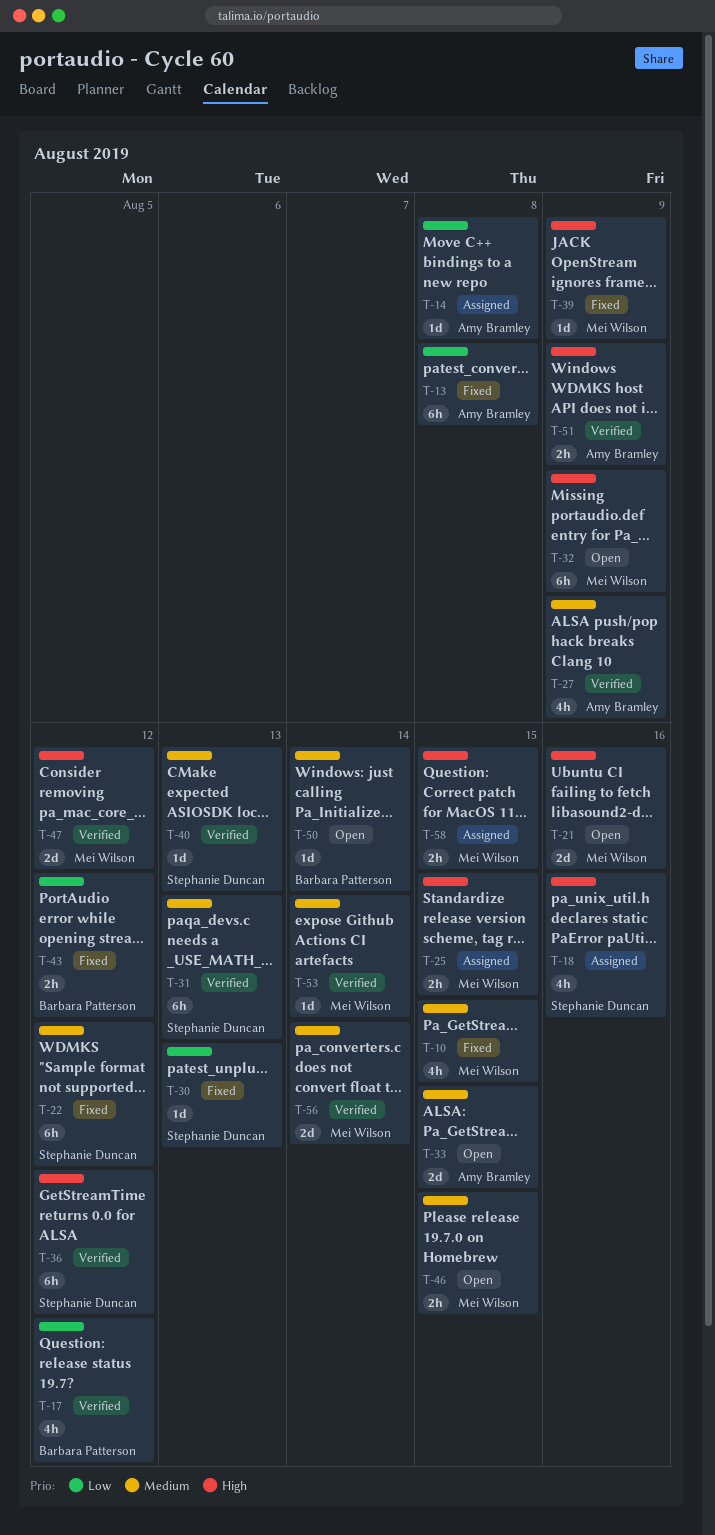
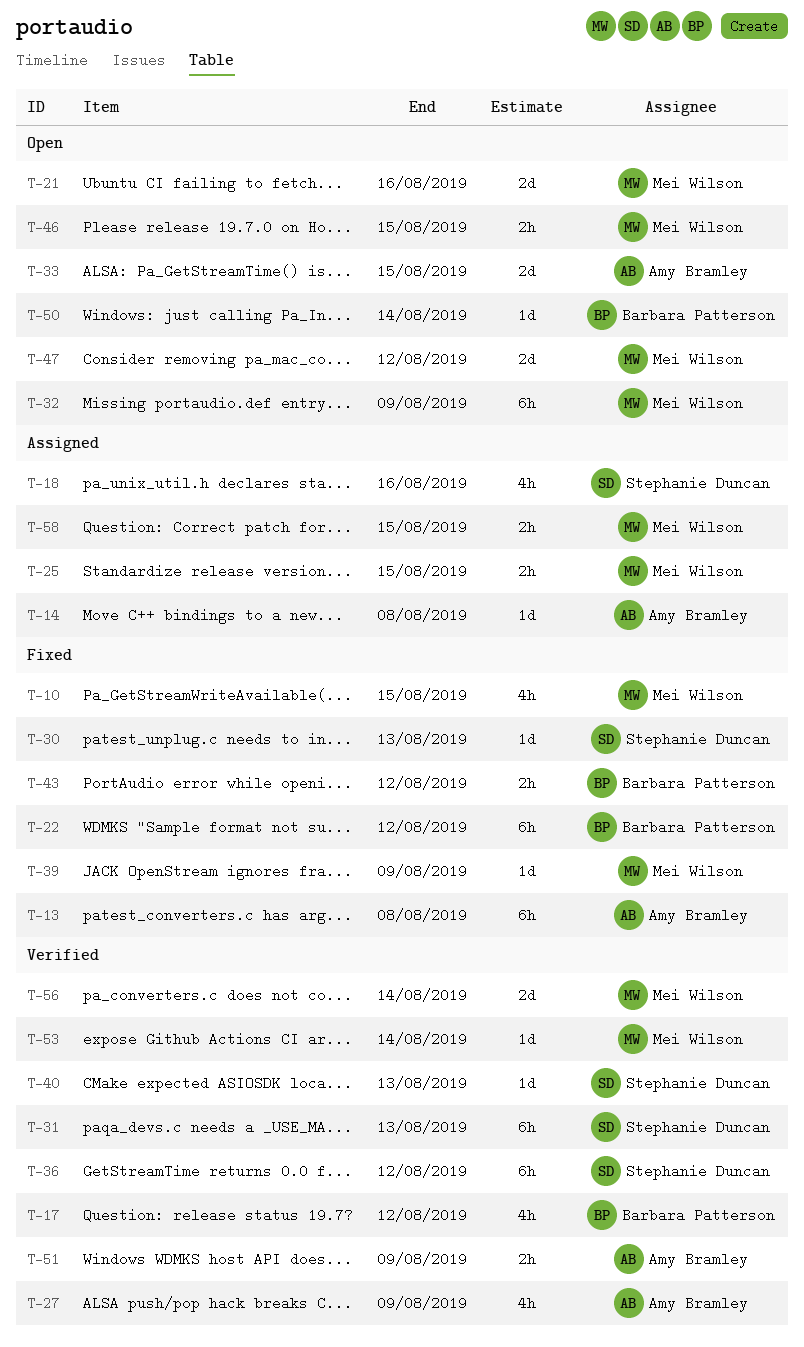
T-22, owner: Stephanie Duncan -> Barbara Patterson
T-47, status: Verified -> Open

